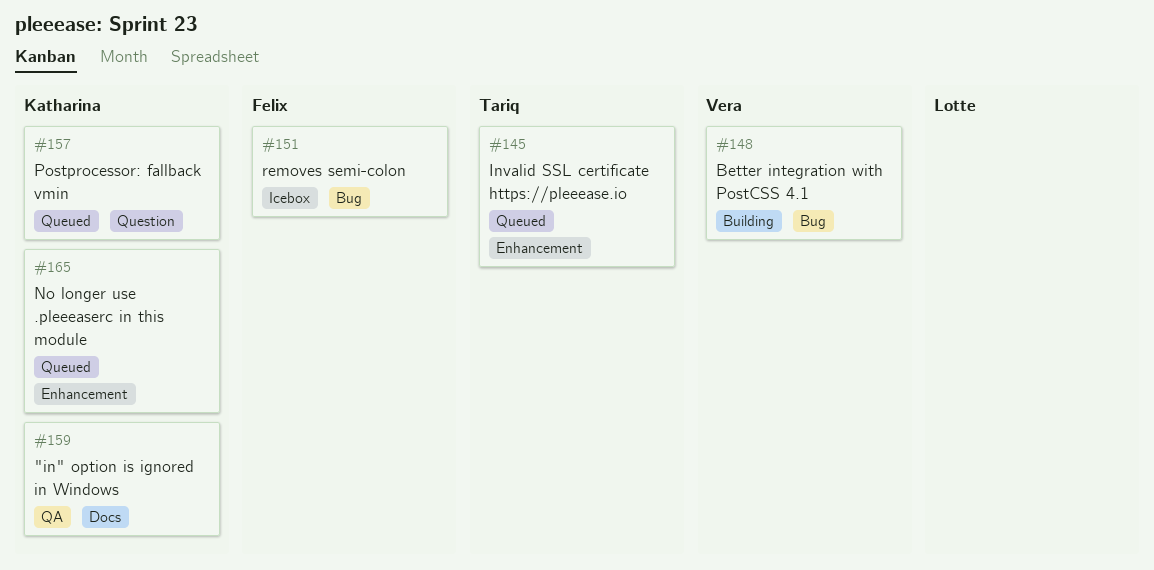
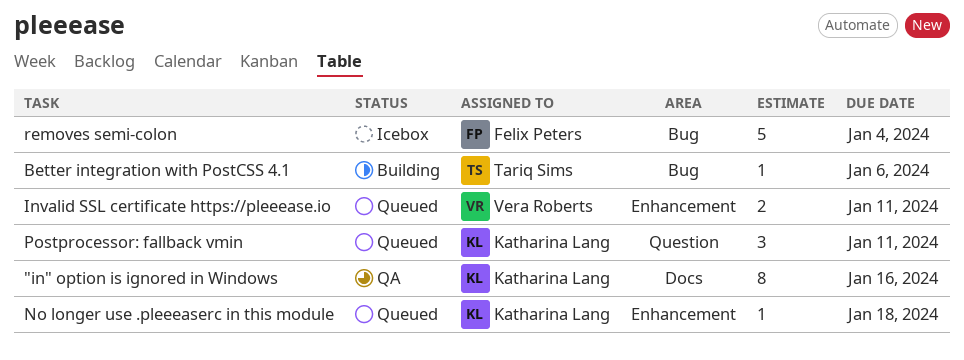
Better integration with PostCSS 4.1, owner: Vera Roberts -> Tariq Sims
Invalid SSL certificate https://pleeease.io, owner: Tariq Sims -> Vera Roberts

